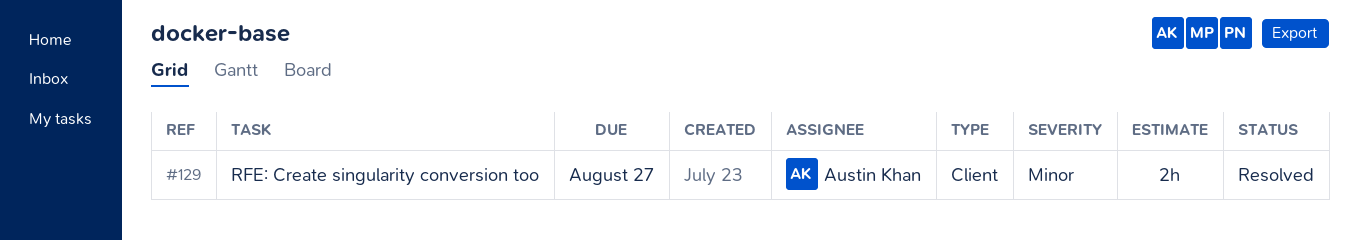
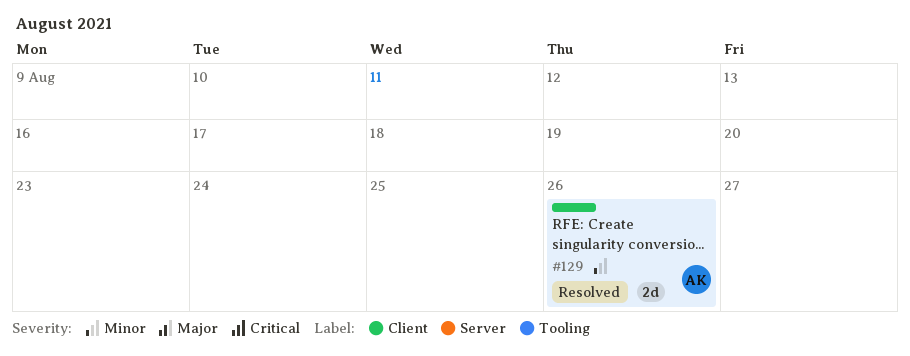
#129, estimate: 2h -> 2d
#129, due: Aug 27 -> Aug 26

